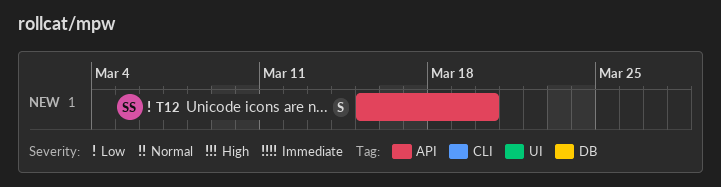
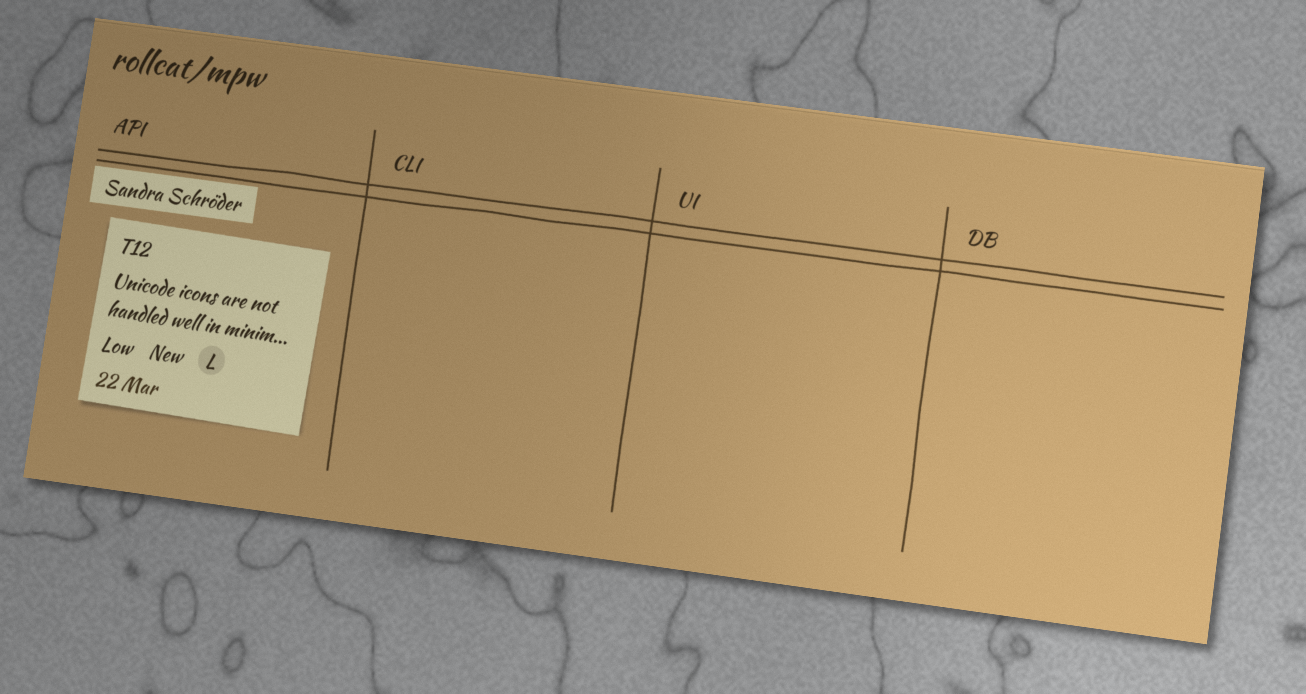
T12, estimate: S -> L
T12, due: Mar 20 -> Mar 22

